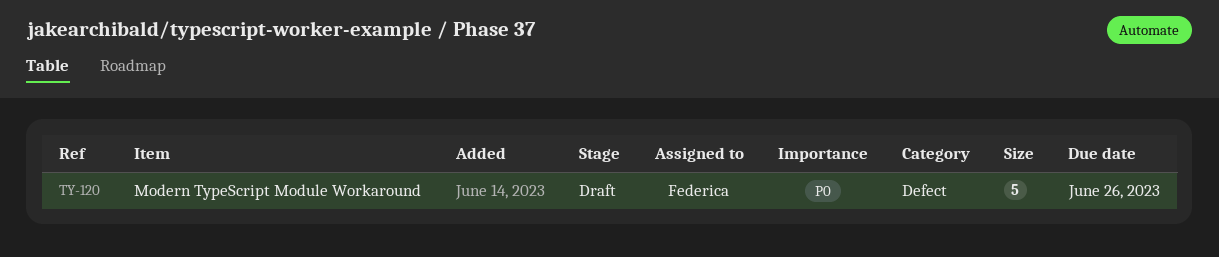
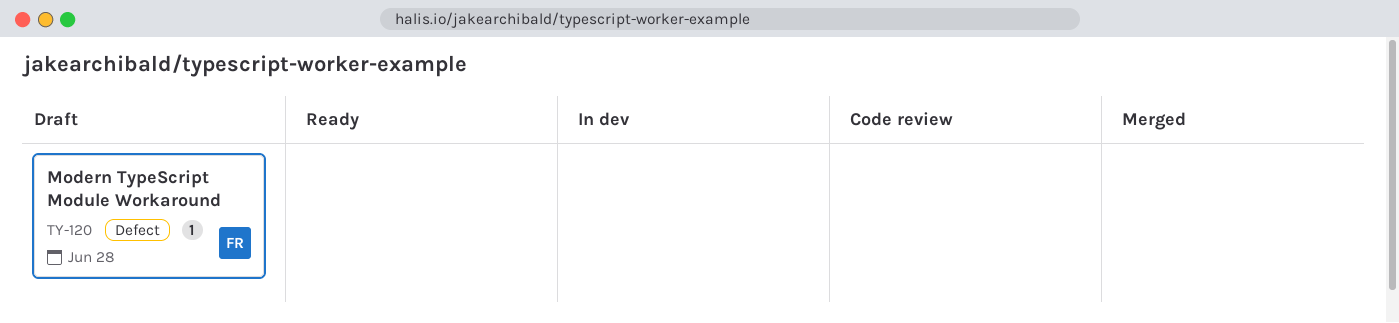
TY-120, estimate: 5 -> 1
TY-120, due: Jun 26 -> Jun 28

